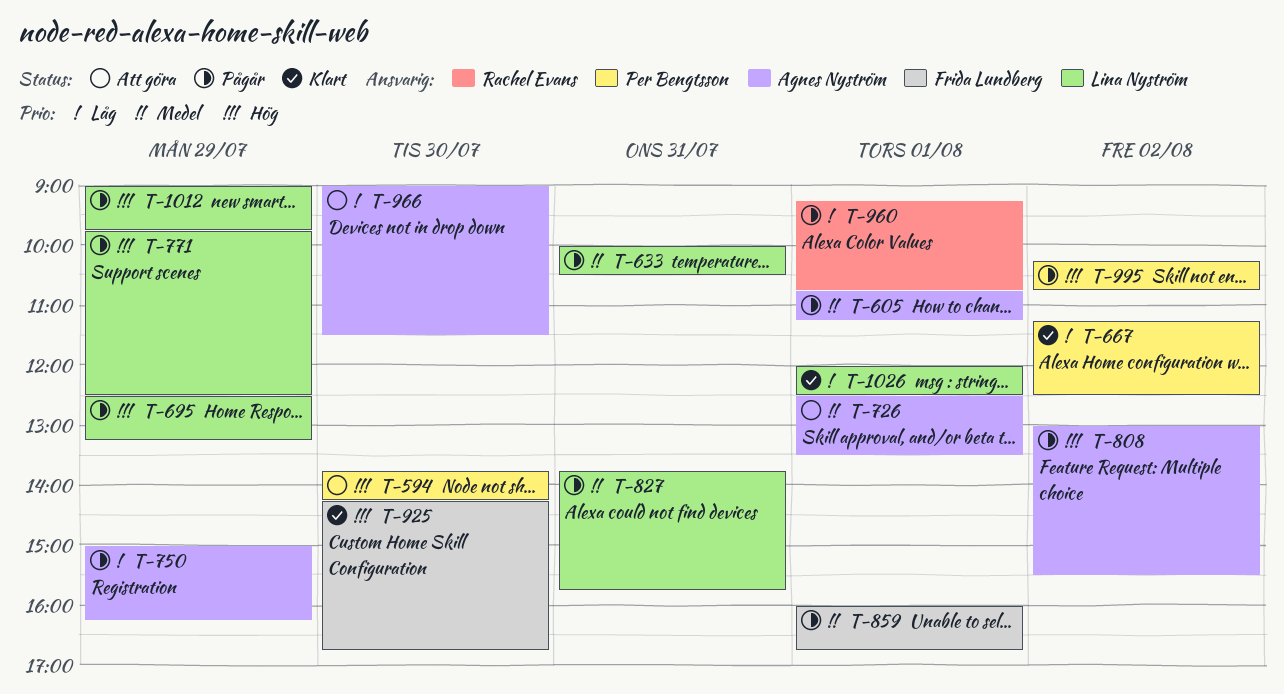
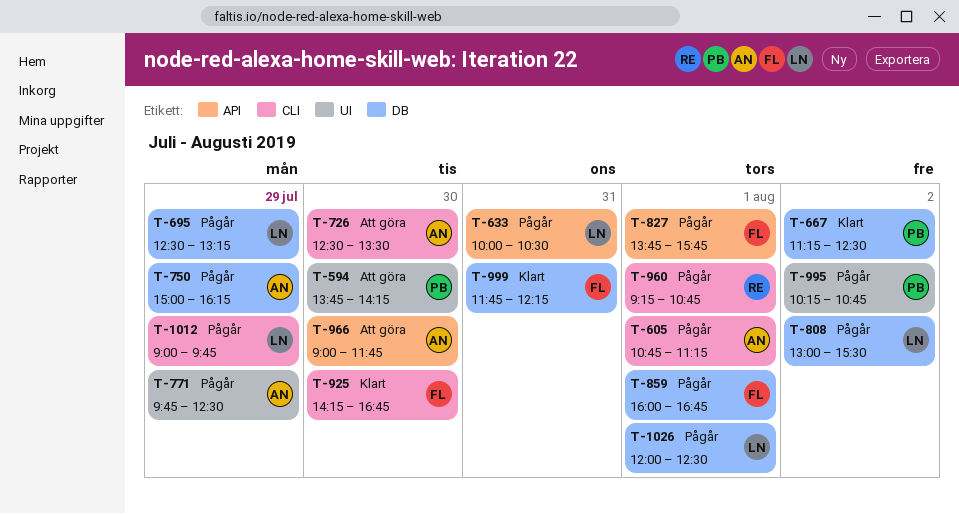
T-726, day: Aug 1 -> Jul 30
T-771, owner: Lina Nyström -> Agnes Nyström
T-808, owner: Agnes Nyström -> Lina Nyström
T-827, owner: Lina Nyström -> Frida Lundberg
T-827, day: Jul 31 -> Aug 1
T-966, ends: 11:30 -> 11:45
T-999: none -> present
T-1026, status: Klart -> Pågår

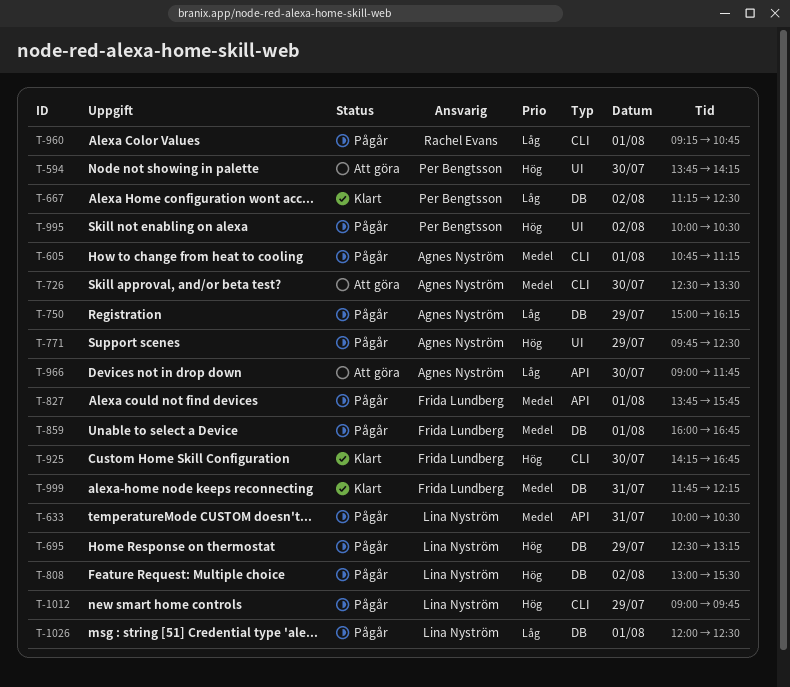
T-995, begins: 10:15 -> 10:00
T-995, ends: 10:45 -> 10:30

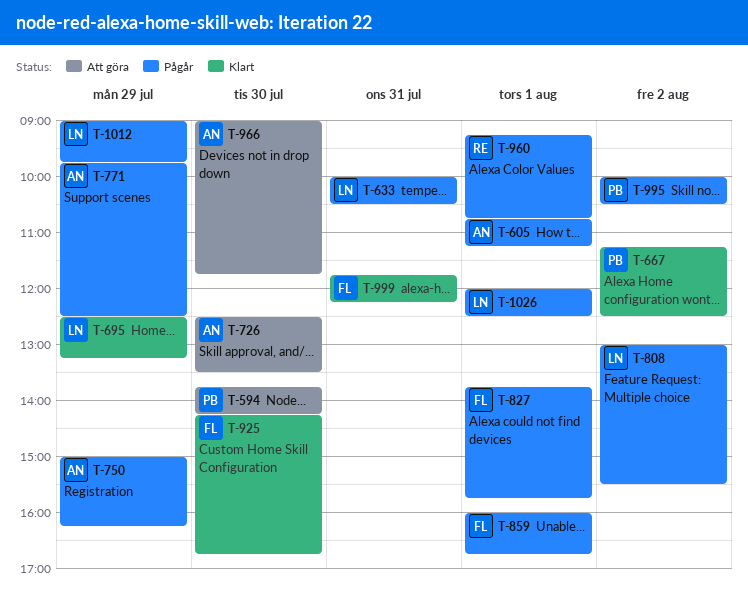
T-695, status: Pågår -> Klart

